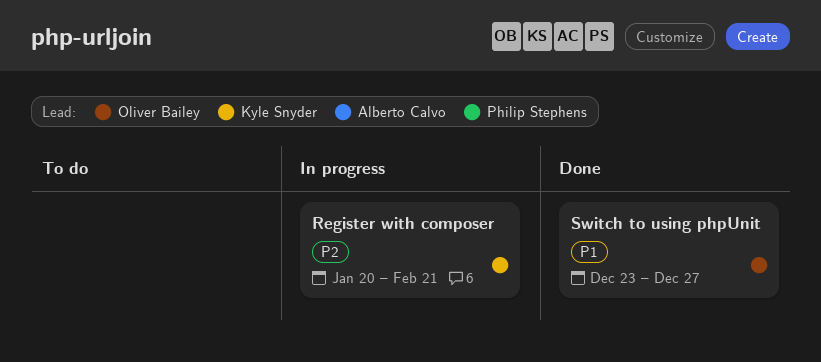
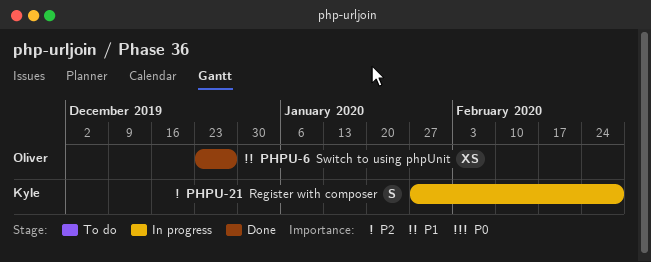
Register with composer, start: Jan 20 -> Jan 27
Register with composer, due: Feb 21 -> Feb 28

